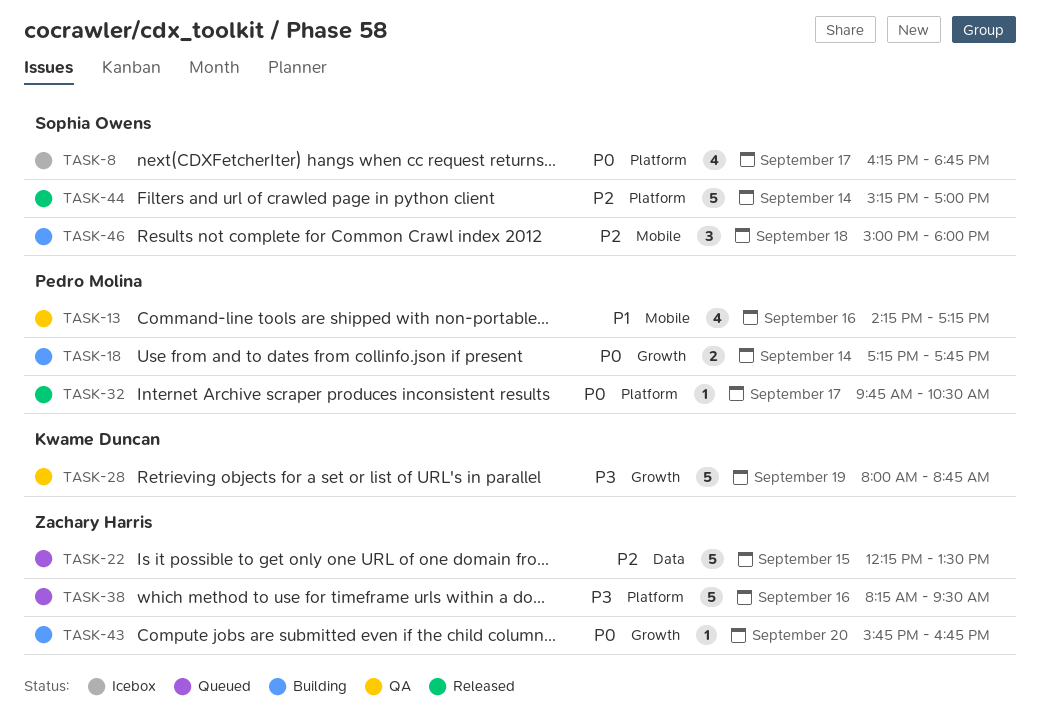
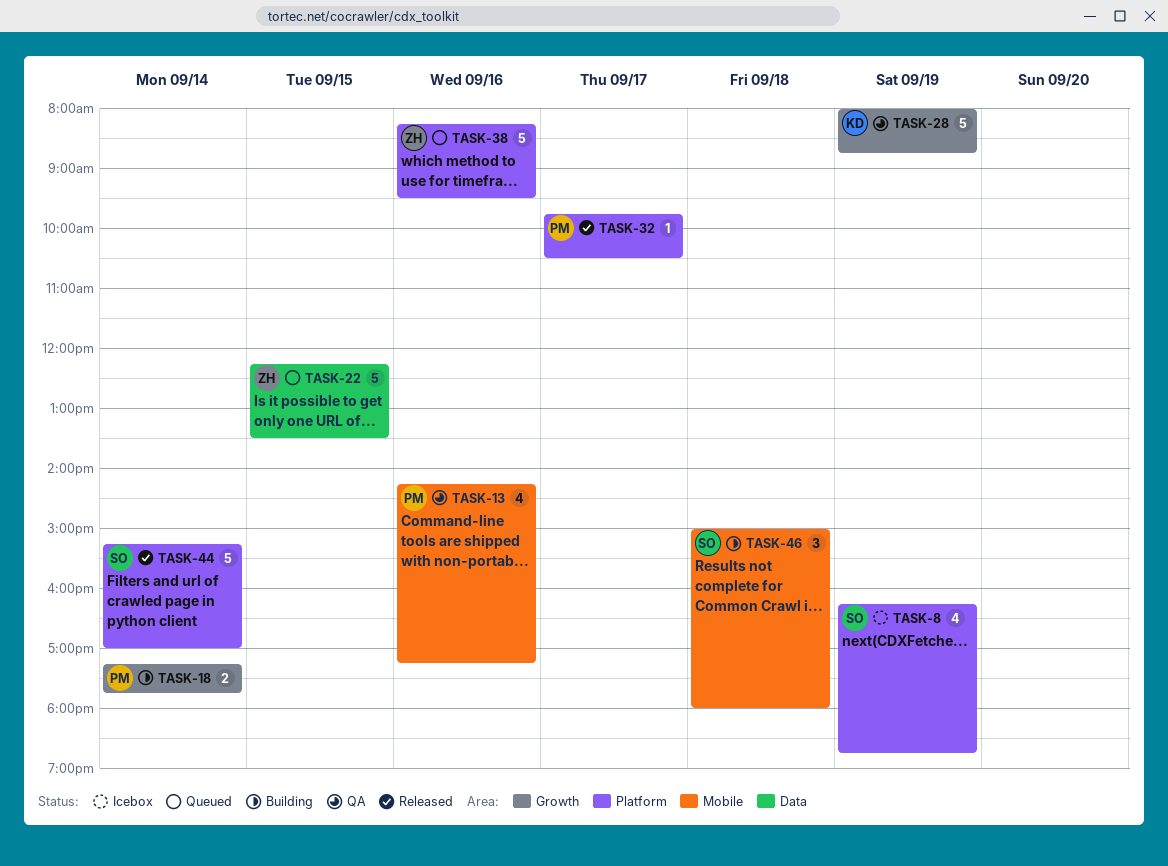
TASK-8, day: Sep 17 -> Sep 19
TASK-43: present -> none

